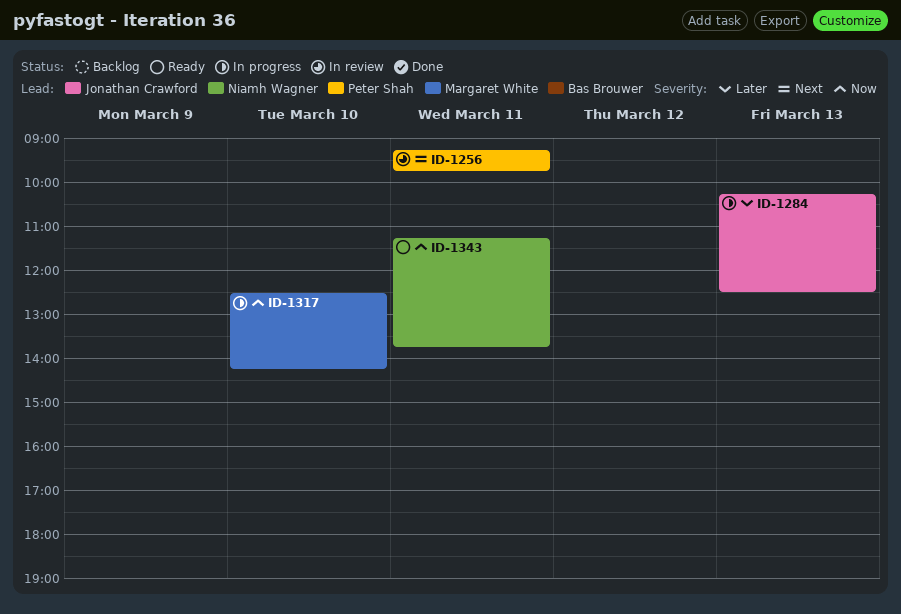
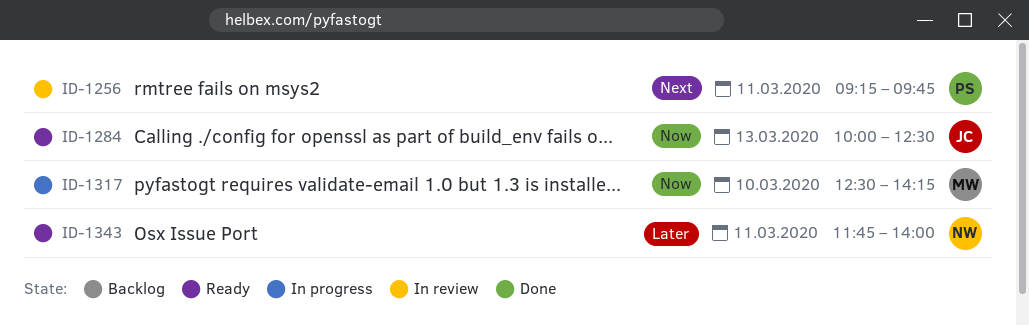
ID-1284, status: In progress -> Ready
ID-1284, priority: Later -> Now
ID-1284, begins: 10:15 -> 10:00
ID-1343, priority: Now -> Later
ID-1343, begins: 11:15 -> 11:45
ID-1343, ends: 13:45 -> 14:00

